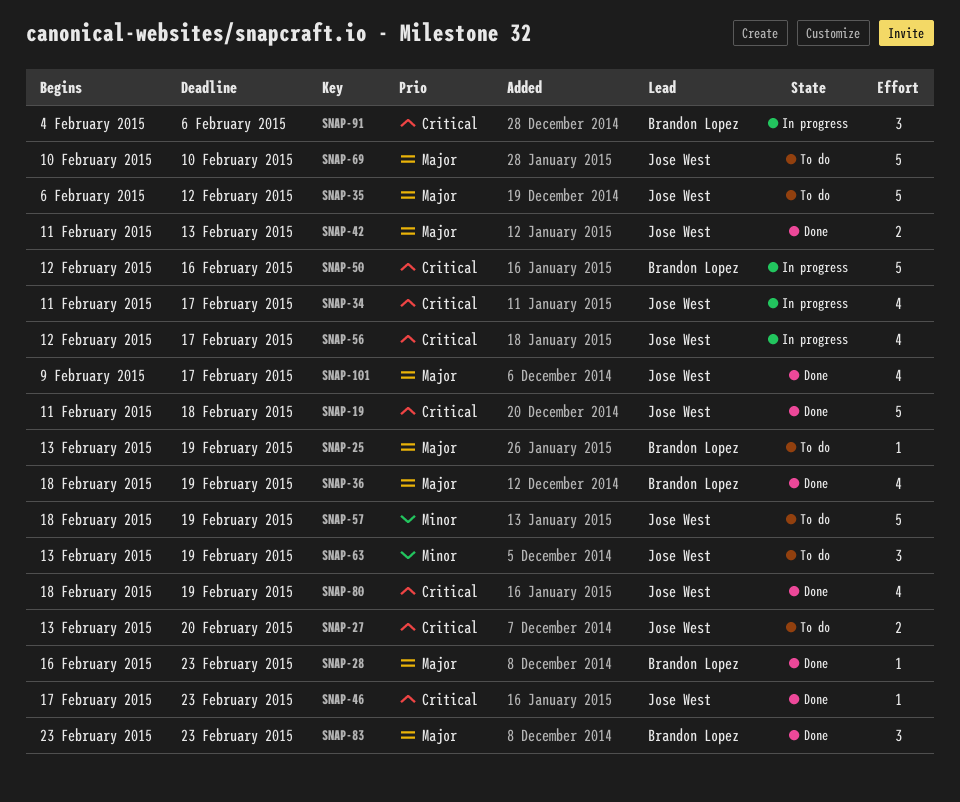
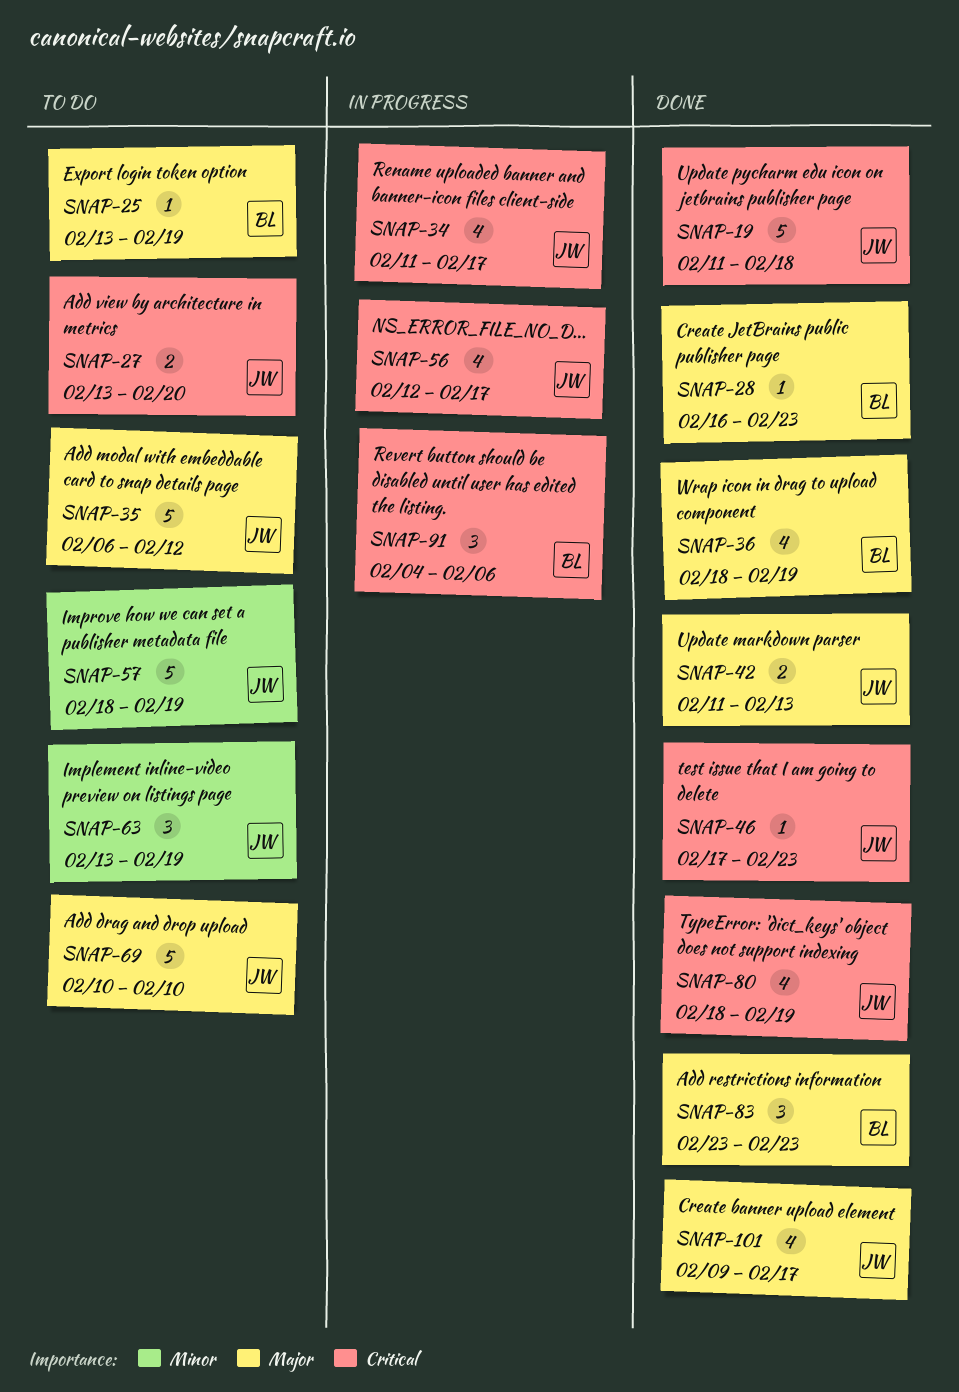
SNAP-50: present -> none

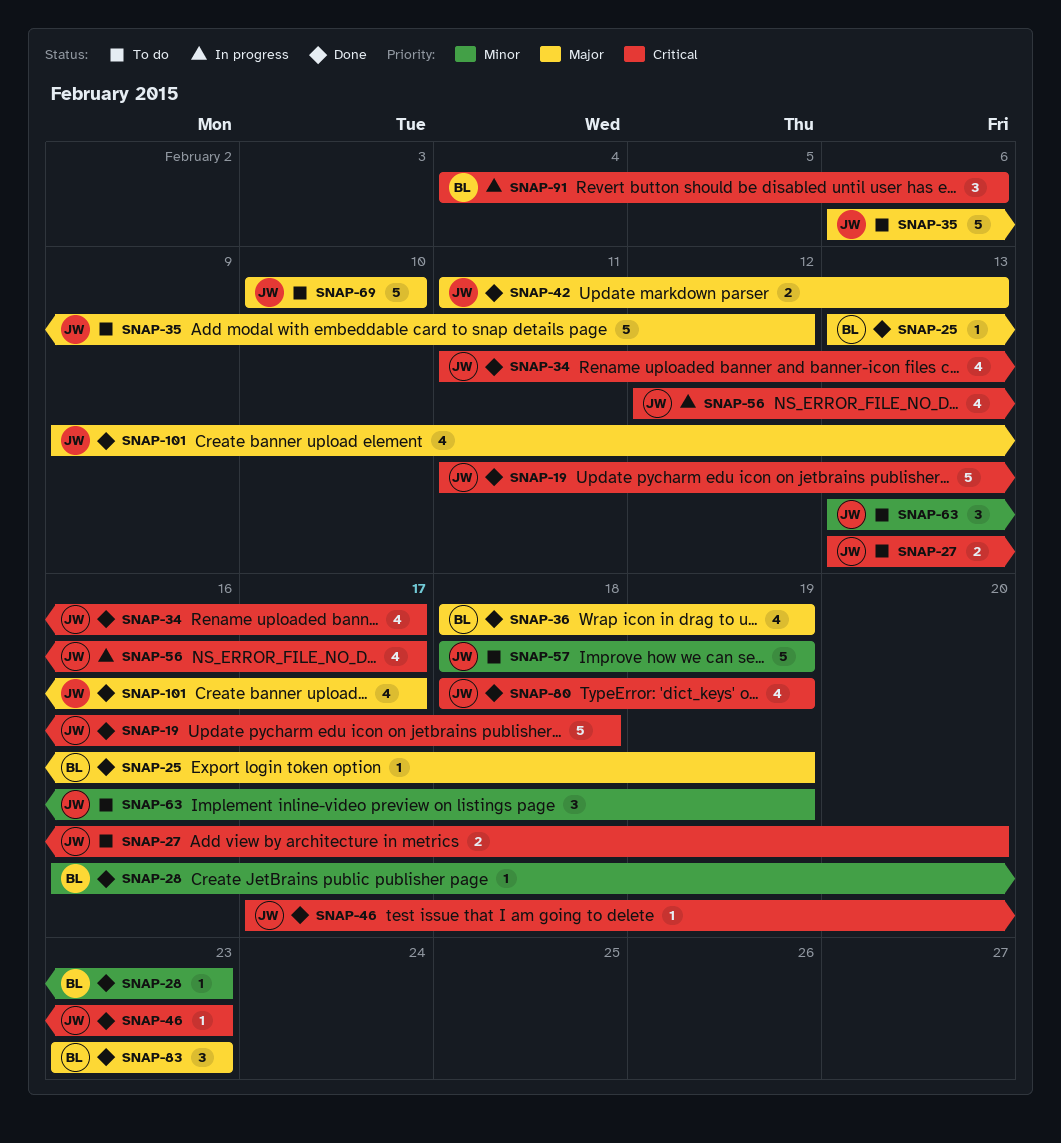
SNAP-25, status: To do -> Done
SNAP-28, priority: Major -> Minor
SNAP-34, status: In progress -> Done

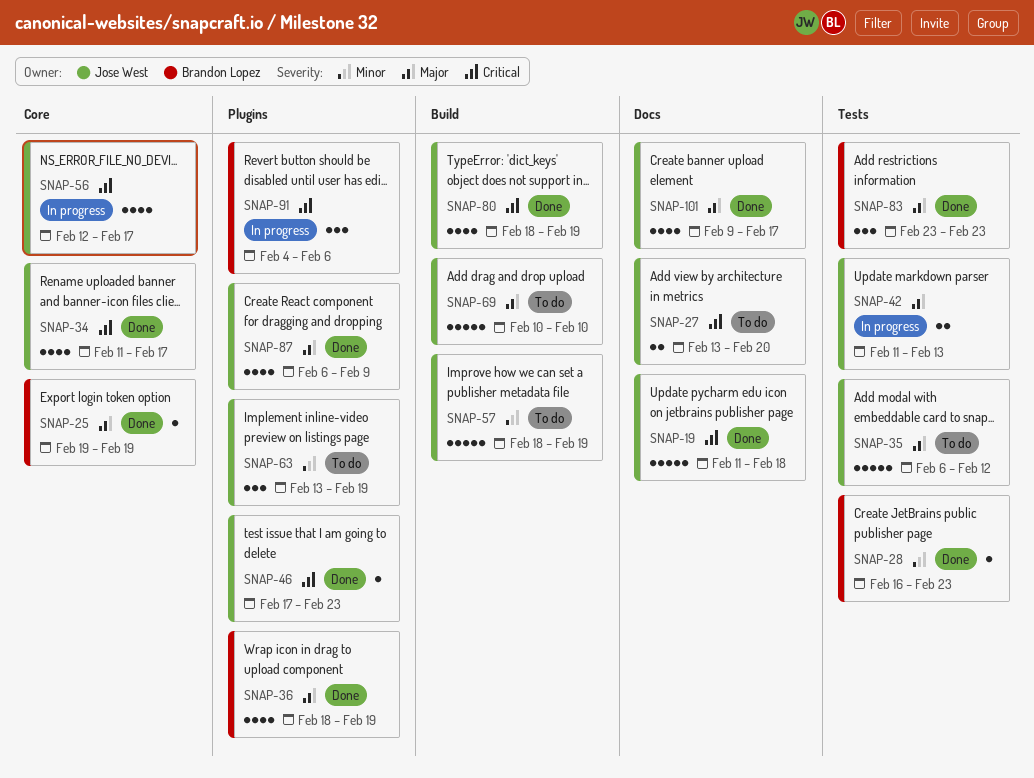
SNAP-25, start: Feb 13 -> Feb 19
SNAP-42, status: Done -> In progress
SNAP-87: none -> present

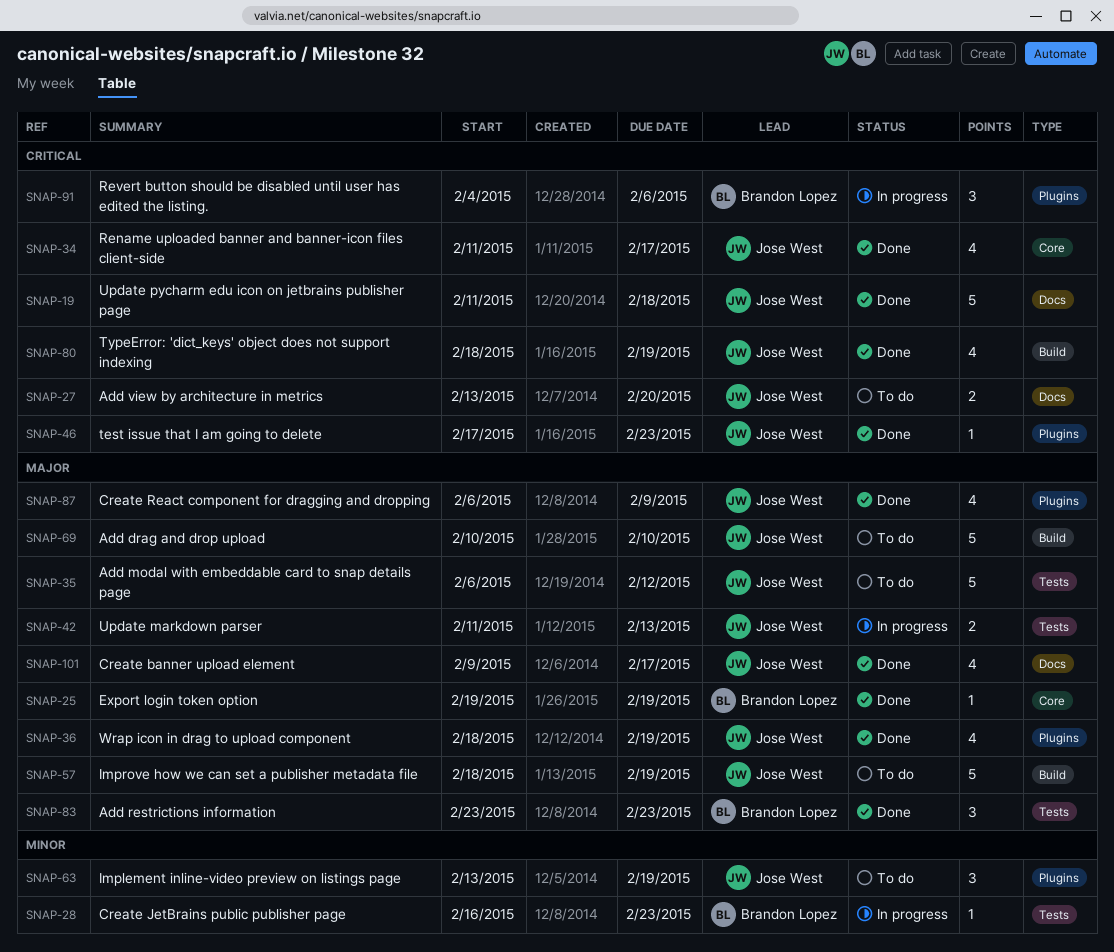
SNAP-28, status: Done -> In progress
SNAP-36, owner: Brandon Lopez -> Jose West
SNAP-56: present -> none
SNAP-57, priority: Minor -> Major

